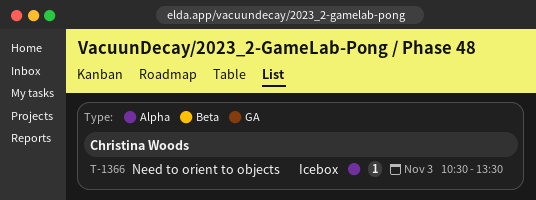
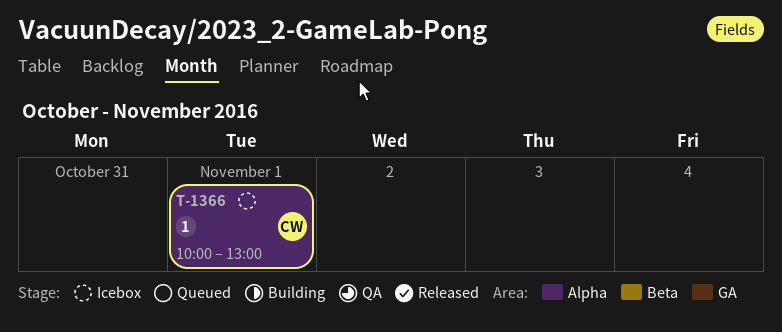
T-1366, day: Nov 3 -> Nov 1
T-1366, begins: 10:30 -> 10:00
T-1366, ends: 13:30 -> 13:00

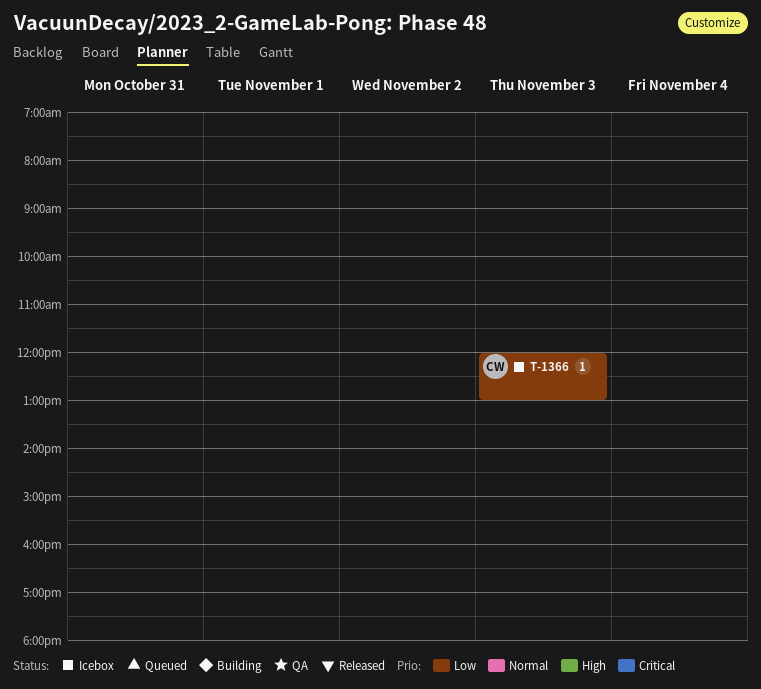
T-1366, day: Nov 1 -> Nov 3
T-1366, begins: 10:00 -> 12:00

